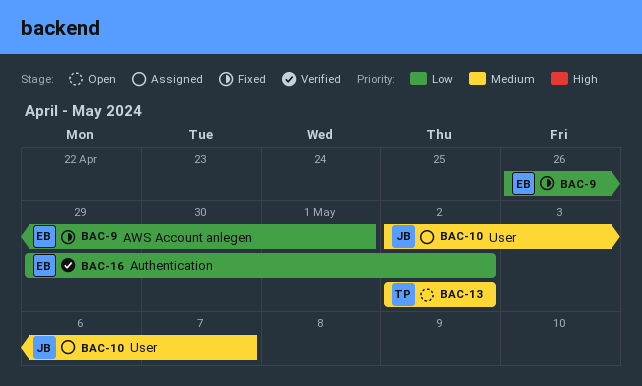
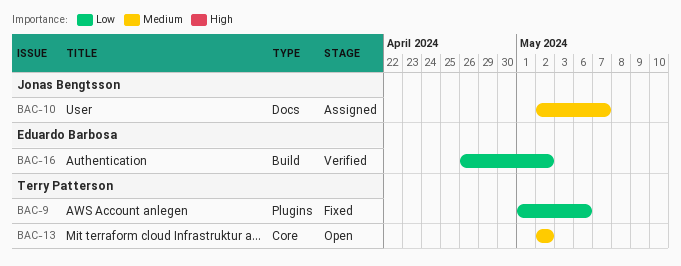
BAC-9, owner: Eduardo Barbosa -> Terry Patterson
BAC-9, start: Apr 26 -> May 1
BAC-9, due: May 1 -> May 6
BAC-16, start: Apr 29 -> Apr 26

